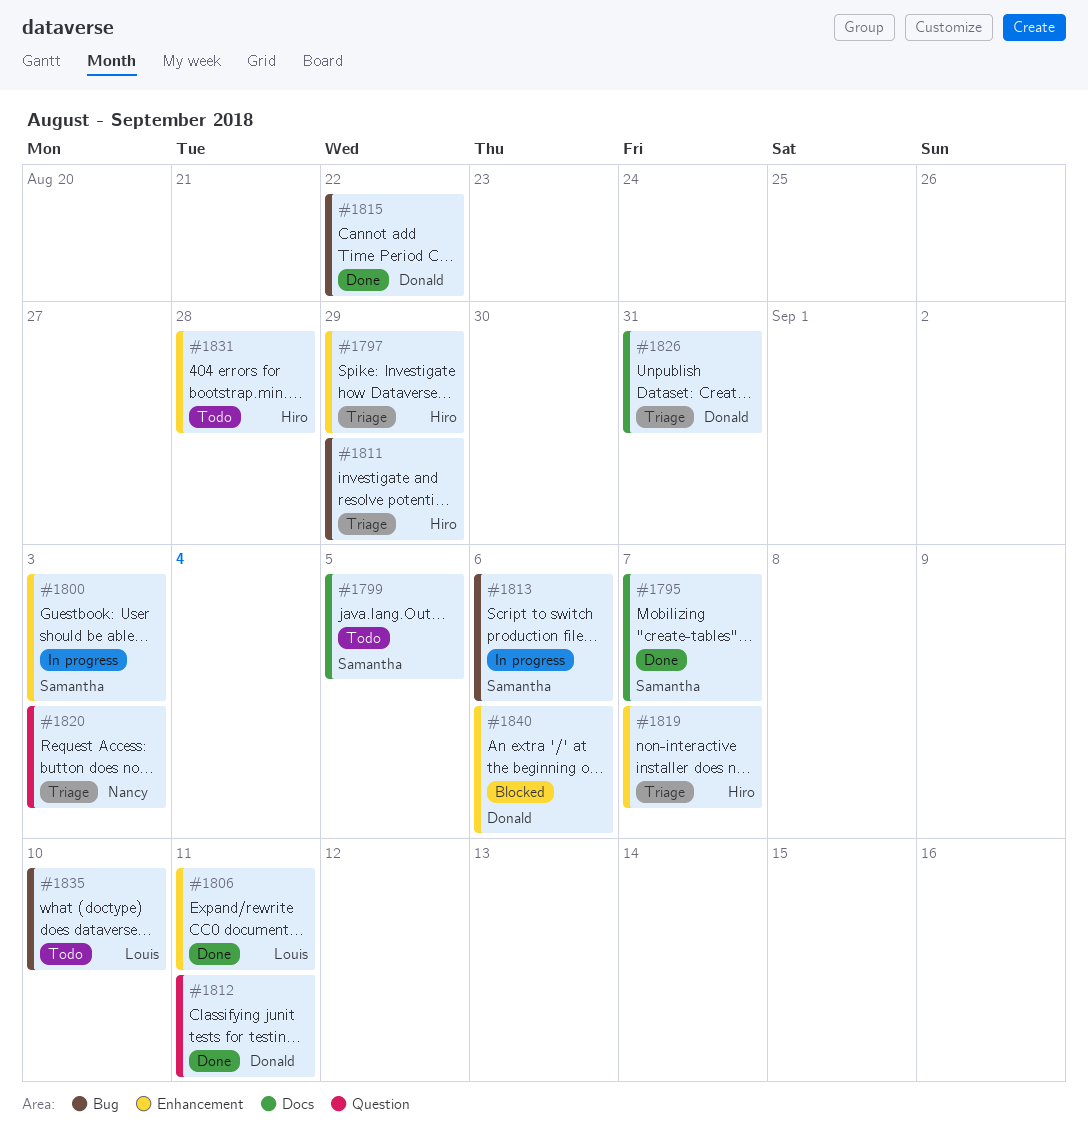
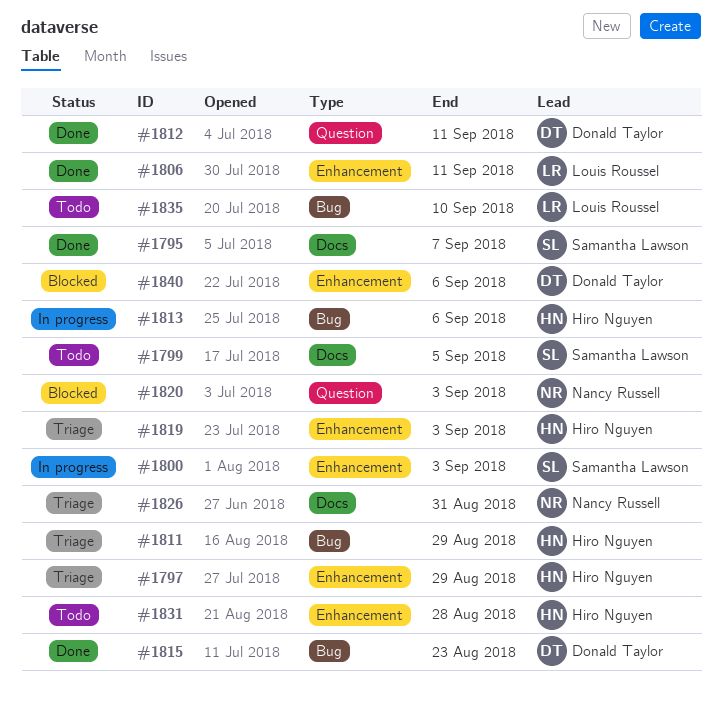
#1813, owner: Samantha Lawson -> Hiro Nguyen
#1815, due: Aug 22 -> Aug 23
#1819, due: Sep 7 -> Sep 3
#1820, status: Triage -> Blocked
#1826, owner: Donald Taylor -> Nancy Russell

